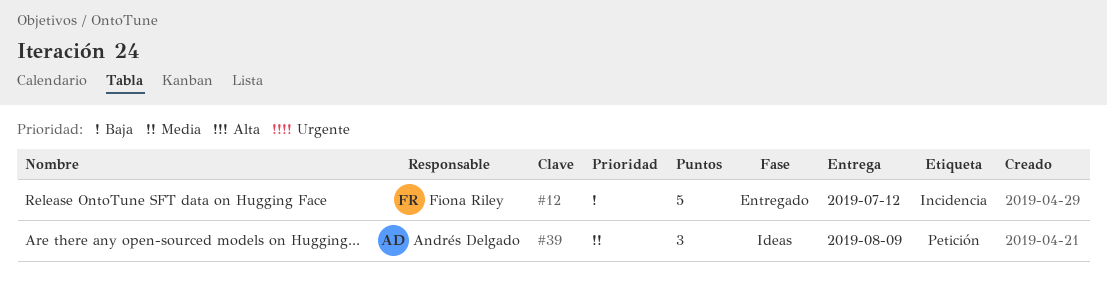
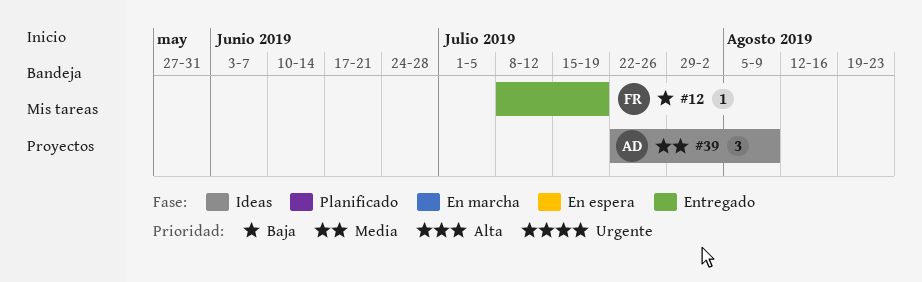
#12, estimate: 5 -> 1
#12, due: Jul 12 -> Jul 19

